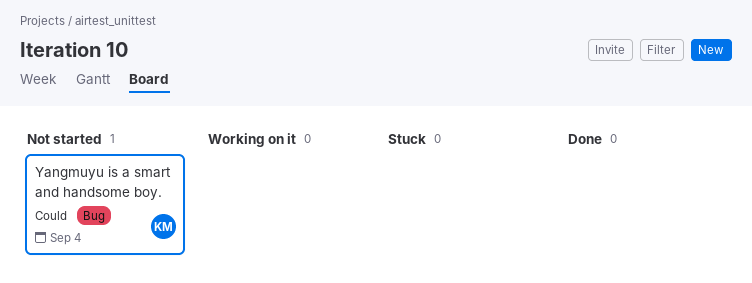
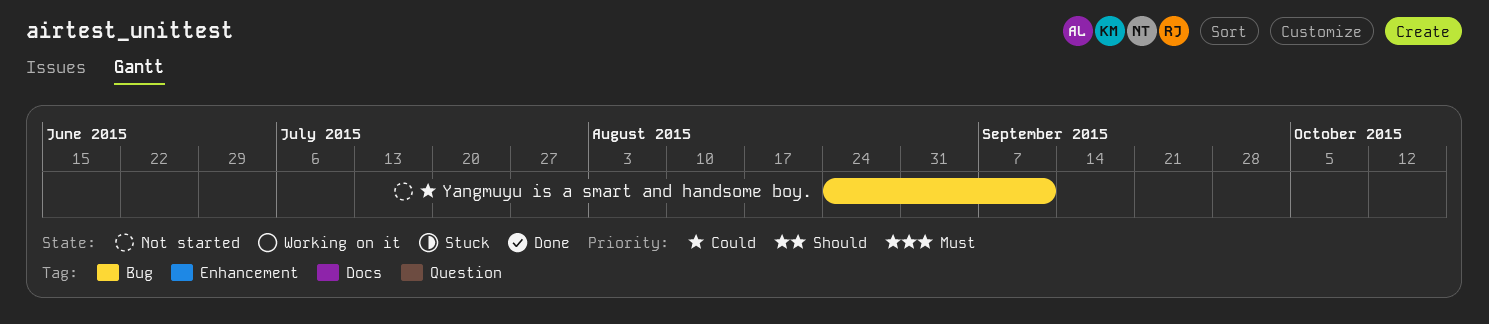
Yangmuyu is a smart and handsome boy., due: Sep 4 -> Sep 11

